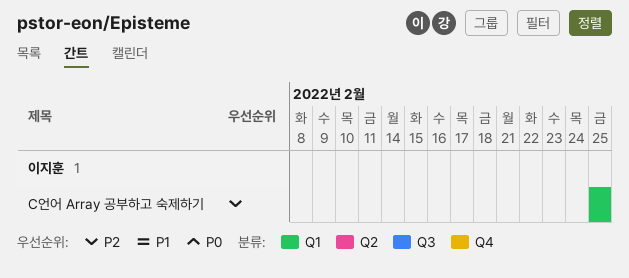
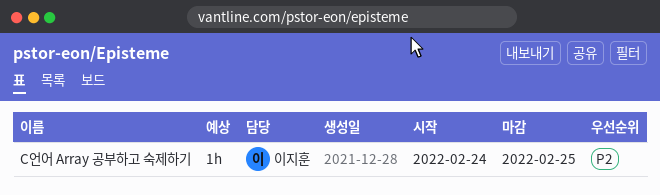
C언어 Array 공부하고 숙제하기, start: Feb 25 -> Feb 24

